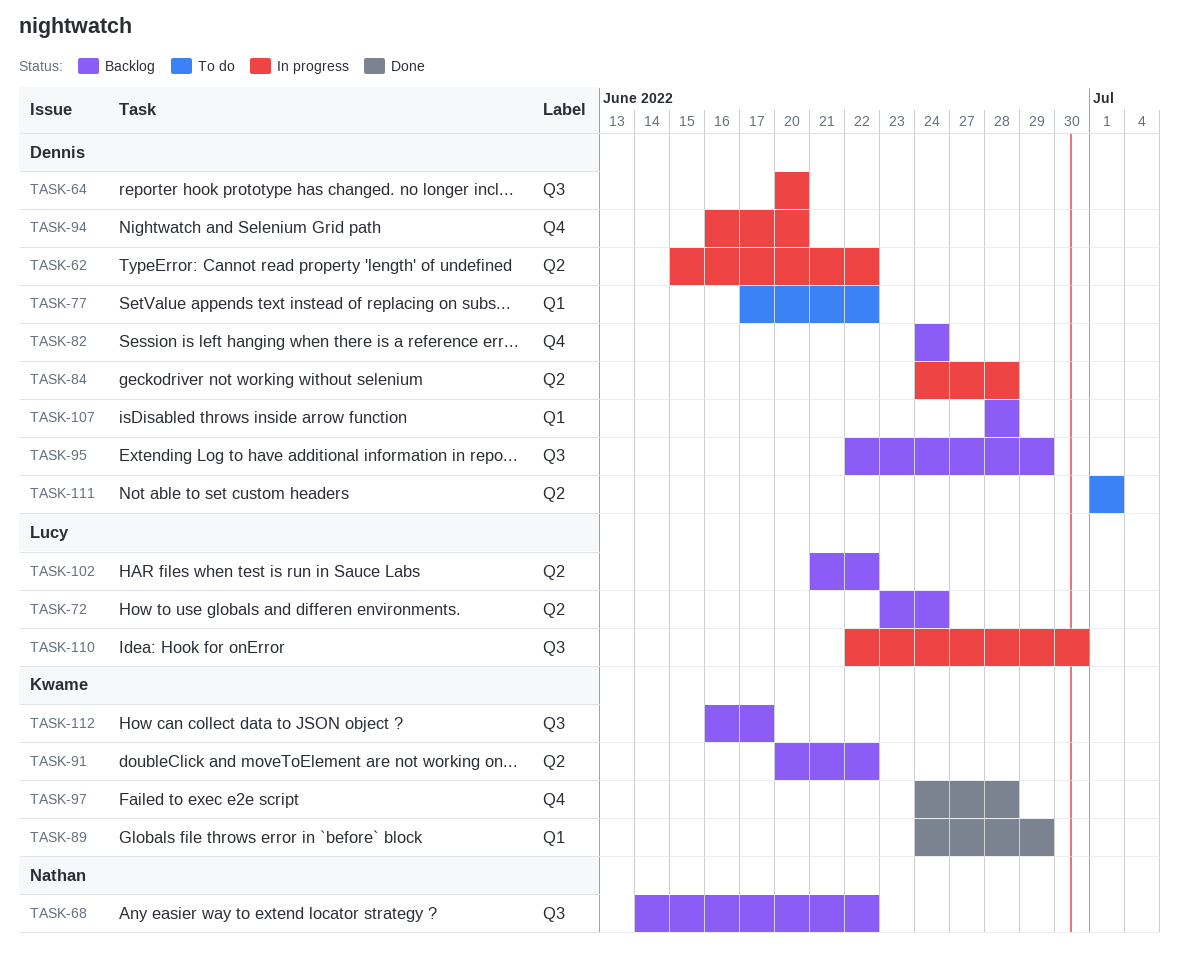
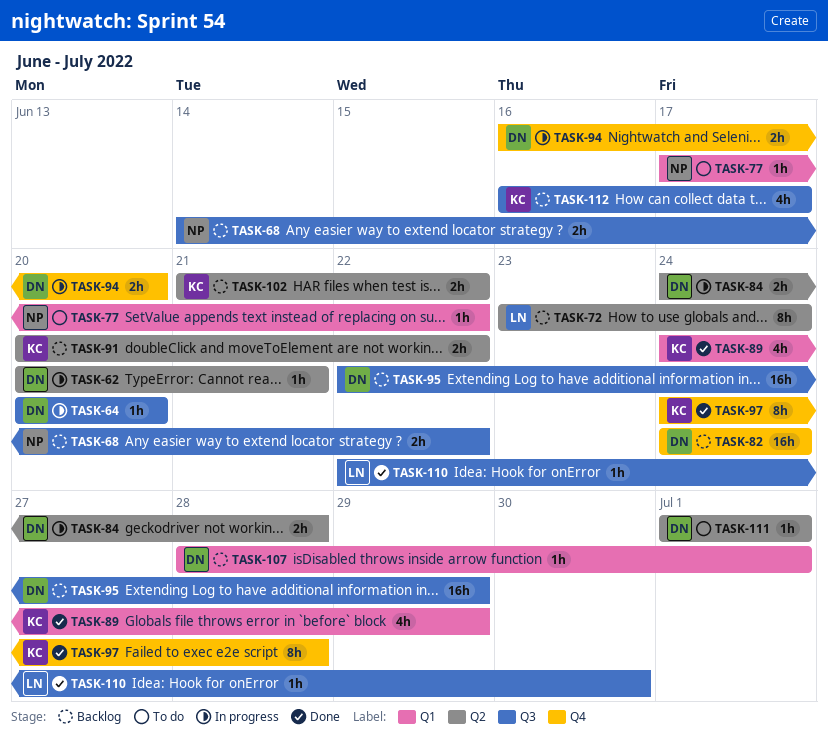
TASK-62, start: Jun 15 -> Jun 20
TASK-62, due: Jun 22 -> Jun 21
TASK-77, owner: Dennis -> Nathan
TASK-102, owner: Lucy -> Kwame
TASK-107, due: Jun 28 -> Jul 1
TASK-110, status: In progress -> Done

